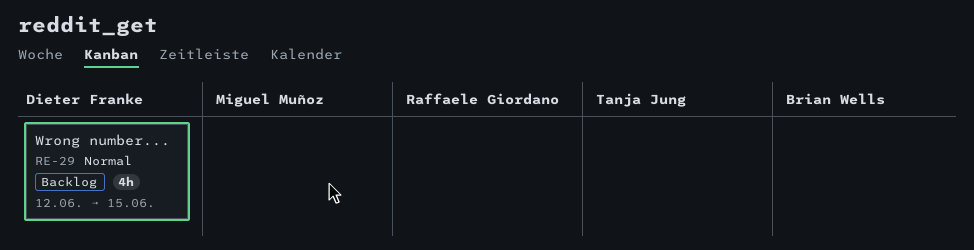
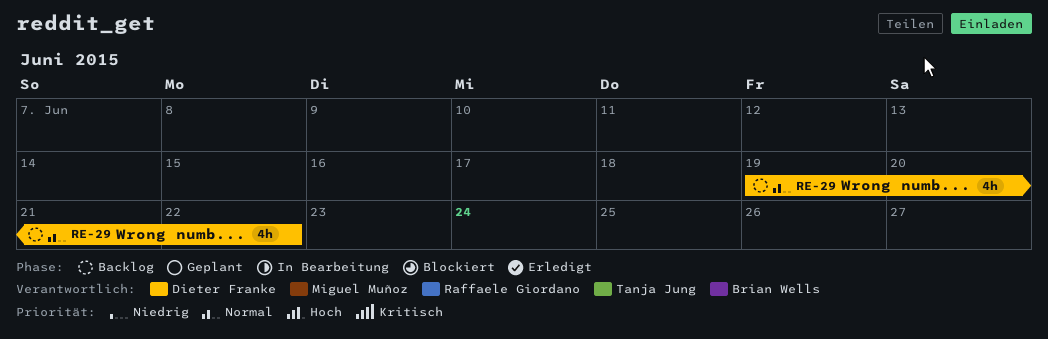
RE-29, start: Jun 12 -> Jun 19
RE-29, due: Jun 15 -> Jun 22

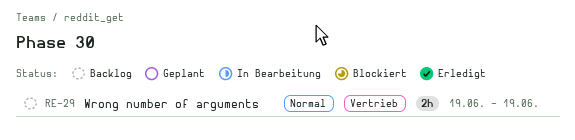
RE-29, estimate: 4h -> 2h
RE-29, due: Jun 22 -> Jun 19

